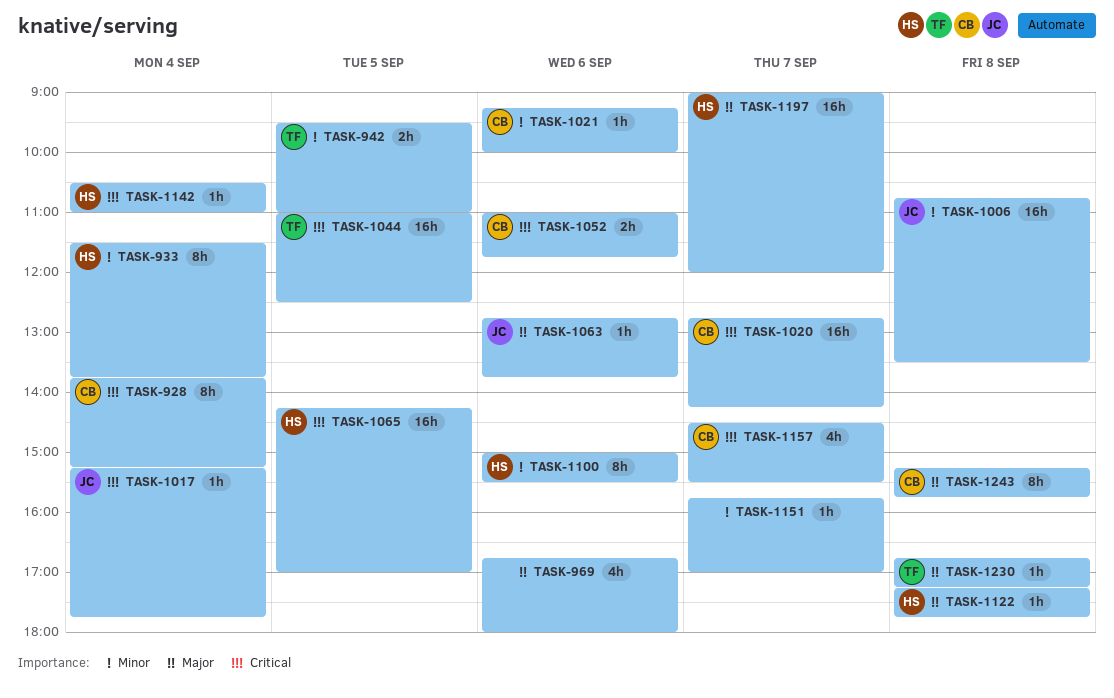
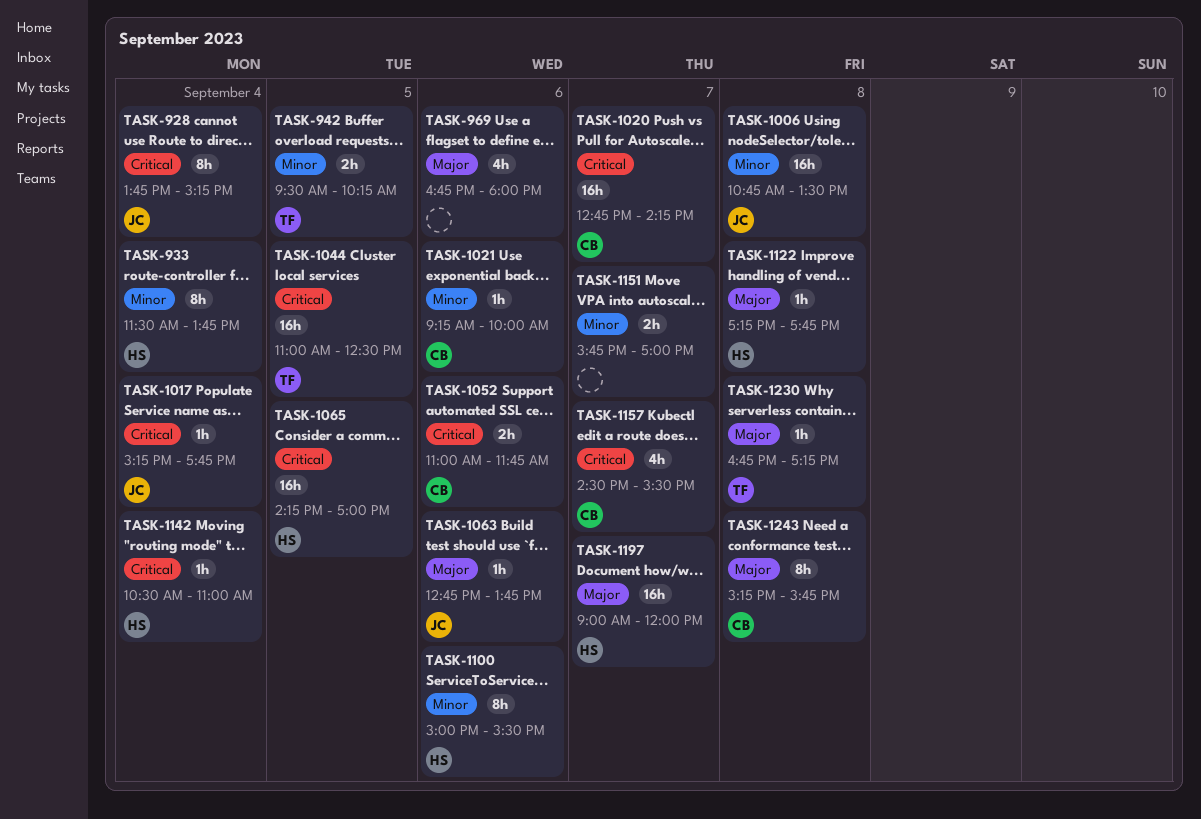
TASK-928, owner: CB -> JC
TASK-942, ends: 11:00 -> 10:15
TASK-1151, estimate: 1h -> 2h

